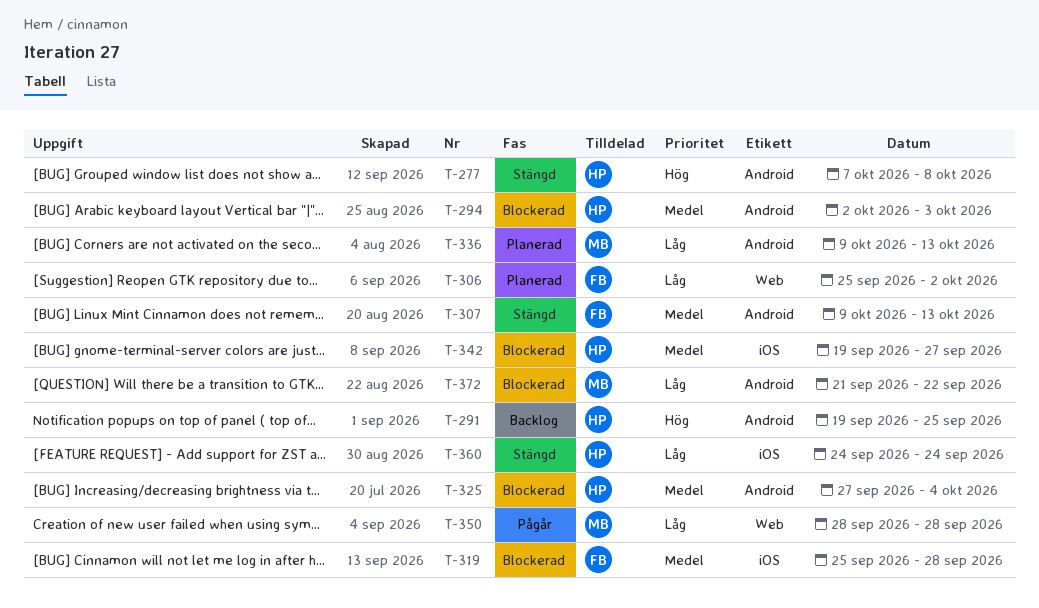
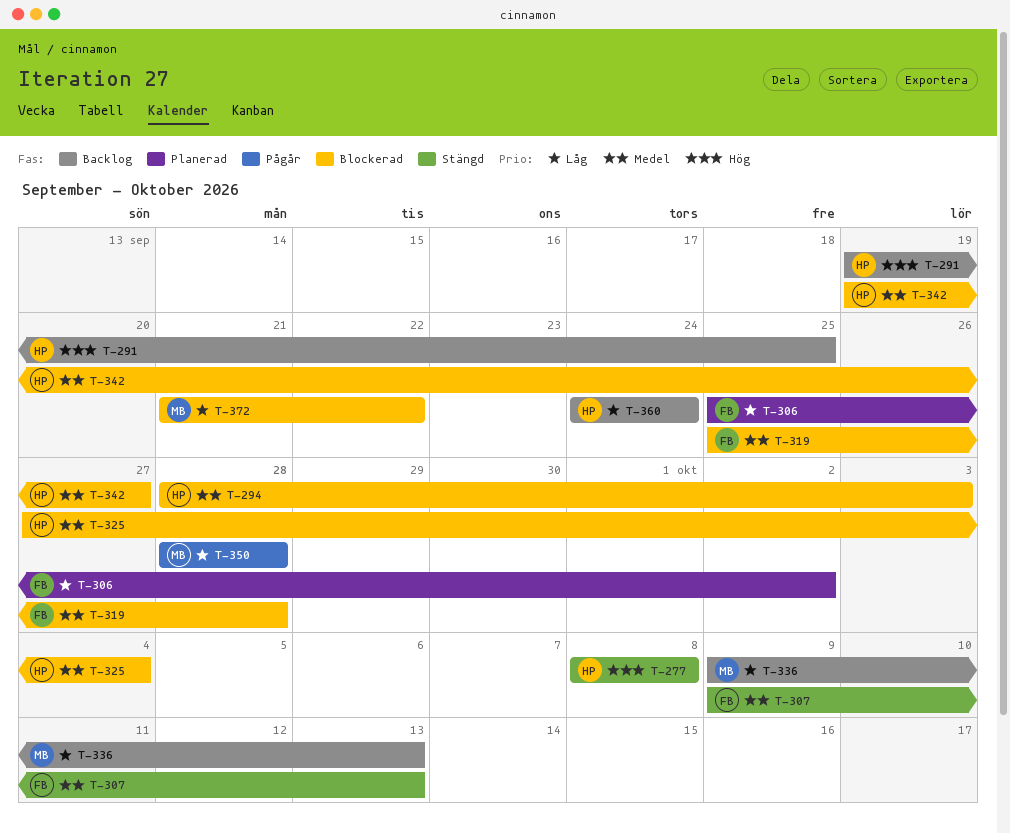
T-277, start: Oct 7 -> Oct 8
T-294, start: Oct 2 -> Sep 28
T-336, status: Planerad -> Backlog
T-360, status: Stängd -> Backlog

